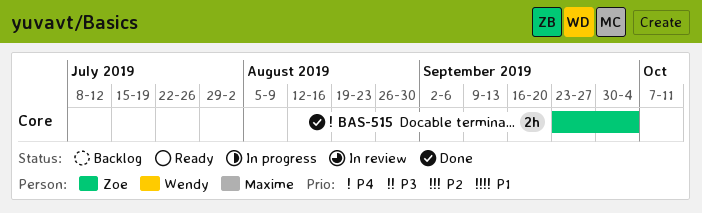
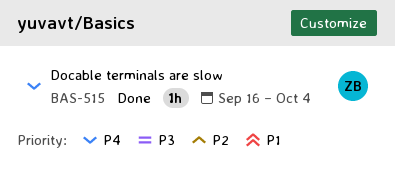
BAS-515, estimate: 2h -> 1h
BAS-515, start: Sep 23 -> Sep 16

